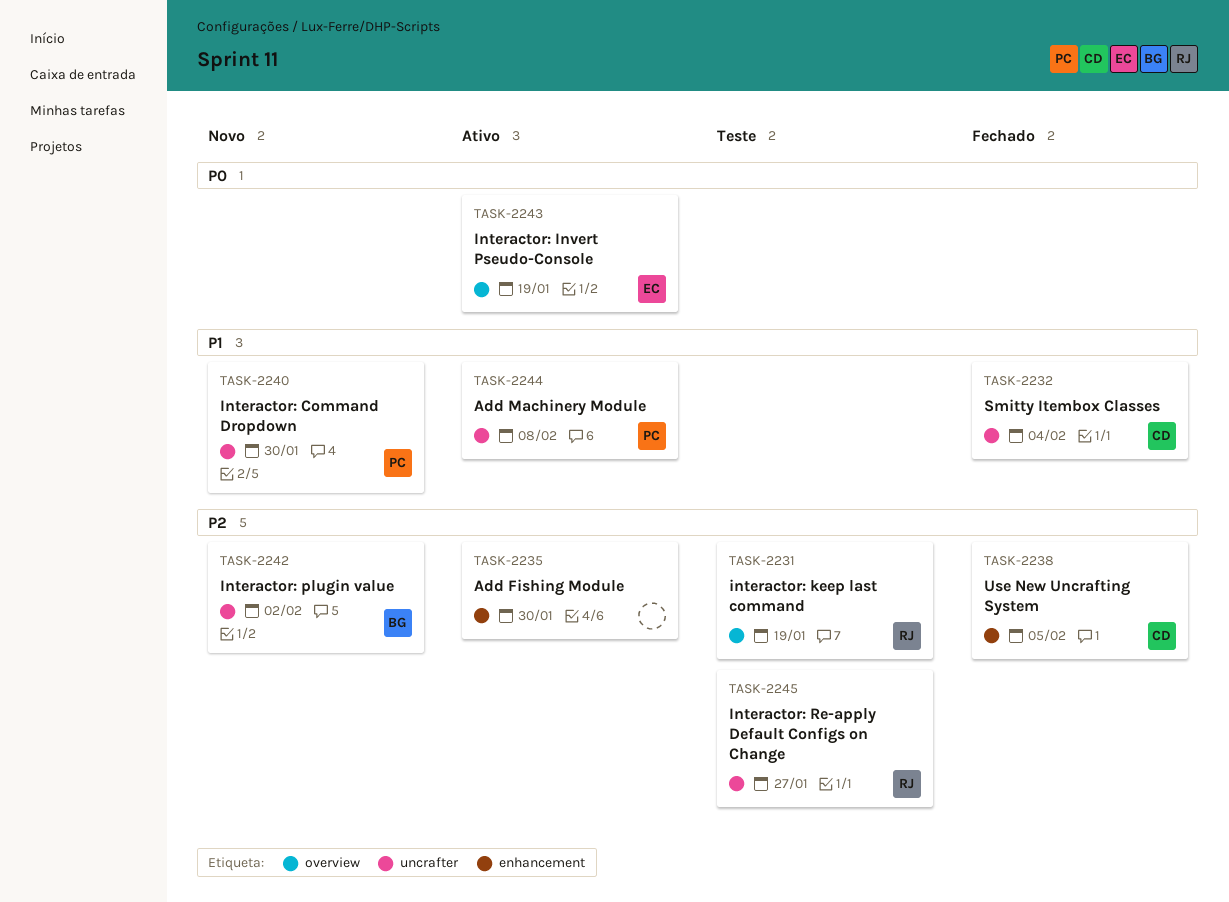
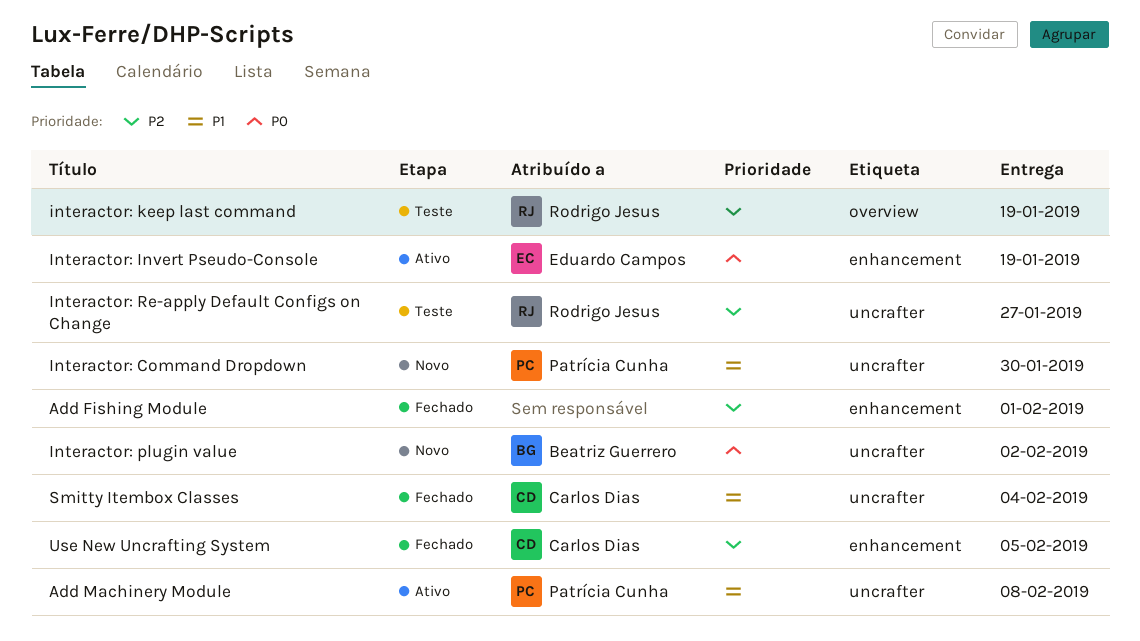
Add Fishing Module, status: Ativo -> Fechado
Add Fishing Module, due: Jan 30 -> Feb 1
Interactor: Invert Pseudo-Console, label: overview -> enhancement
Interactor: plugin value, priority: P2 -> P0

